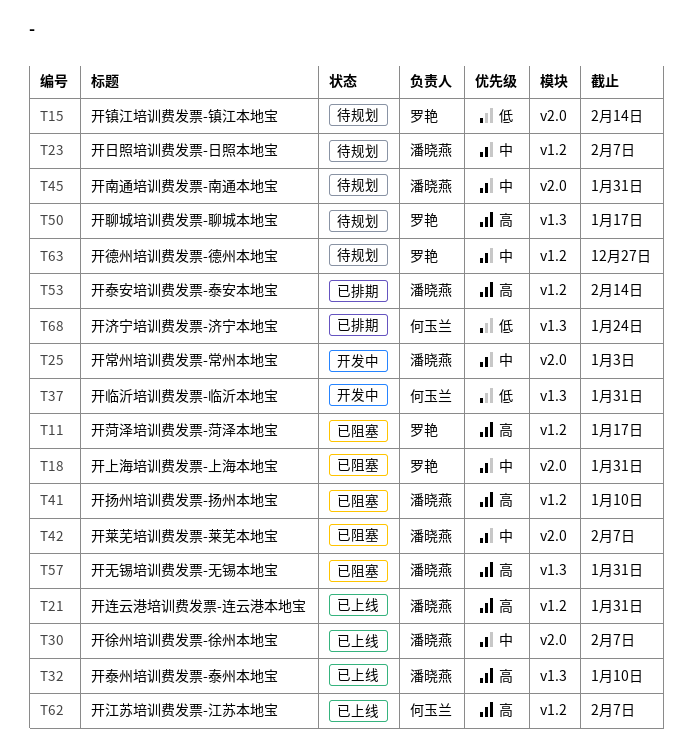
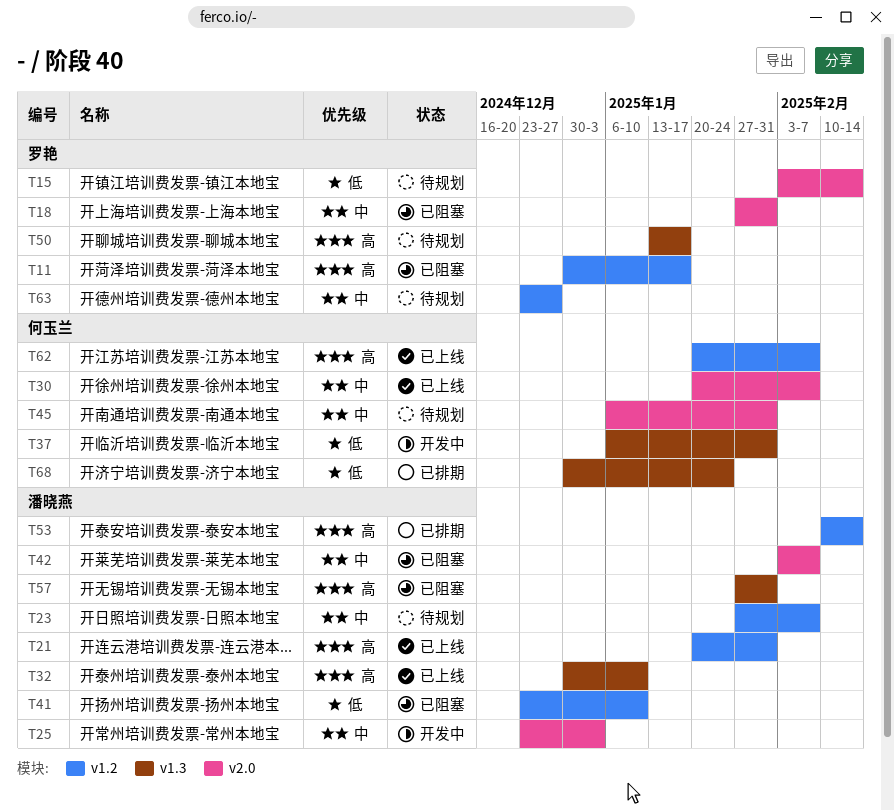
T30, owner: 潘晓燕 -> 何玉兰
T41, priority: 高 -> 低
T45, owner: 潘晓燕 -> 何玉兰

